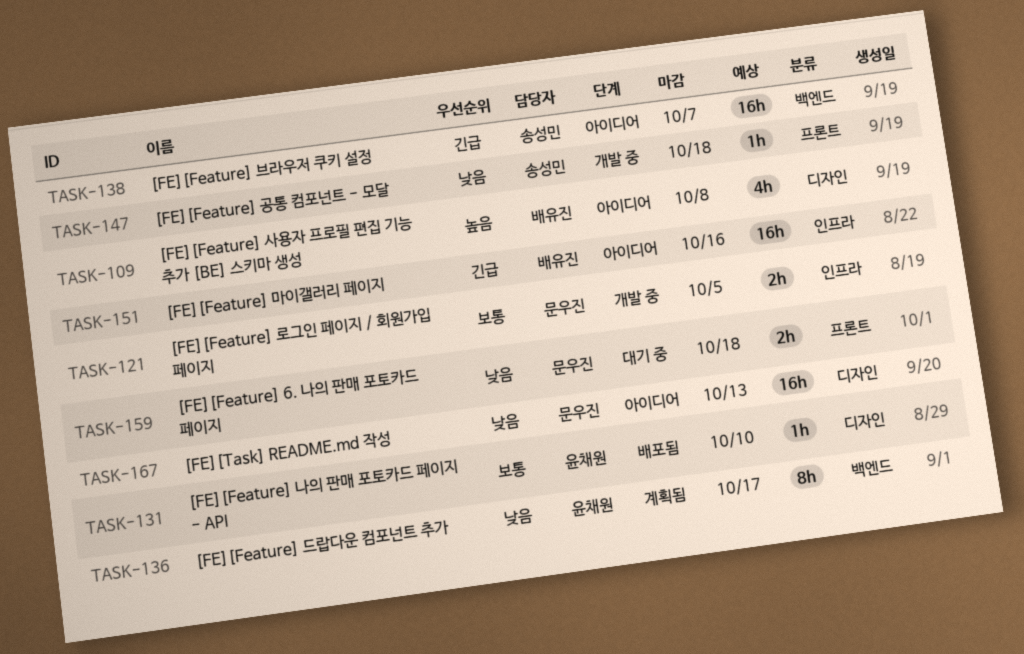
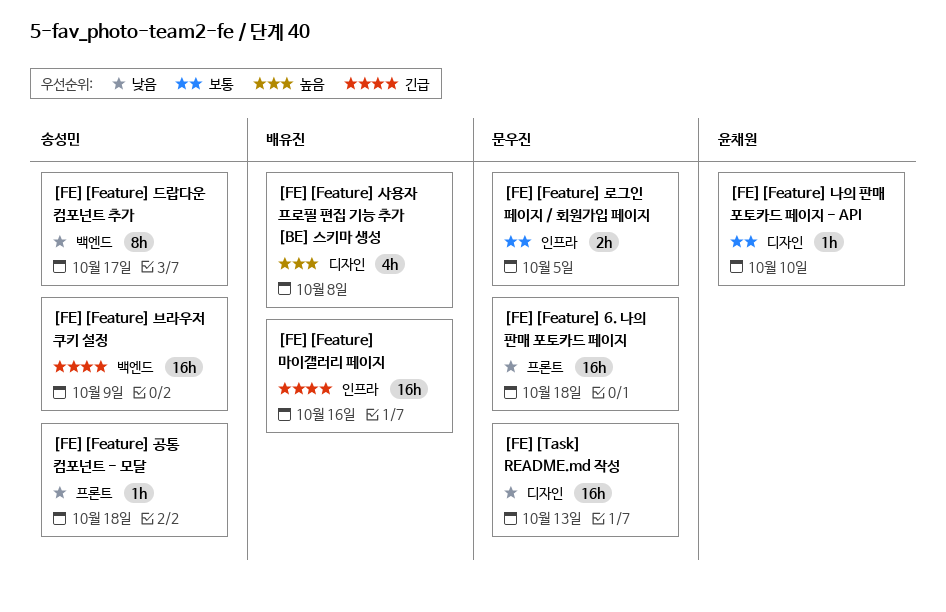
[FE][Feature] 6. 나의 판매 포토카드 페이지, estimate: 2h -> 16h
[FE][Feature] 드랍다운 컴포넌트 추가, owner: 윤채원 -> 송성민
[FE][Feature] 브라우저 쿠키 설정, due: Oct 7 -> Oct 9

